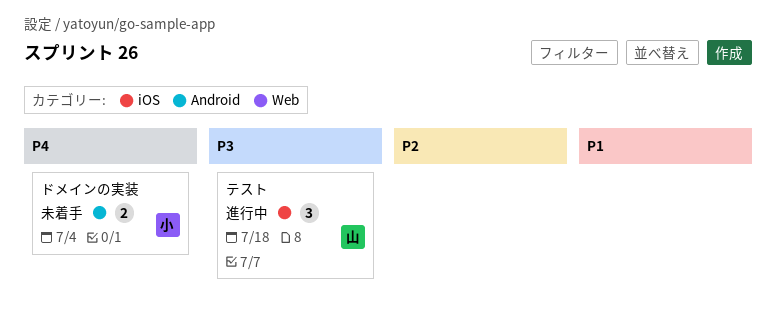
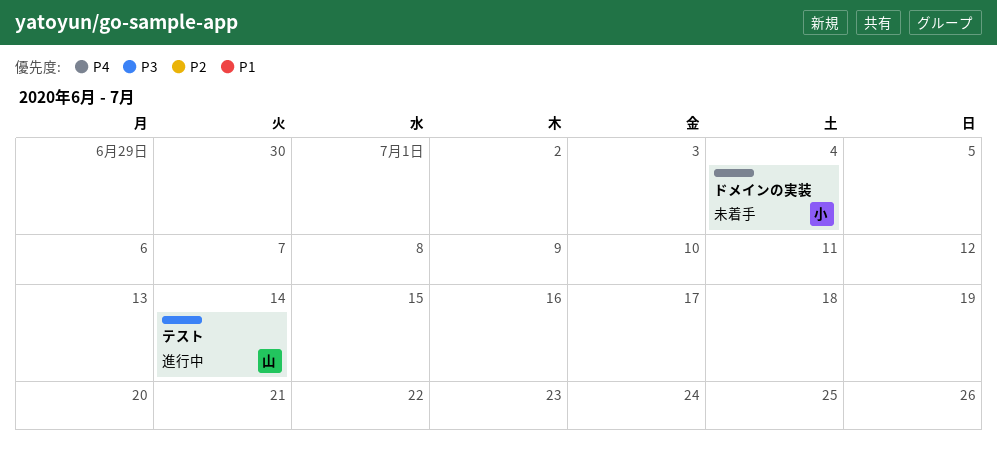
テスト, due: Jul 18 -> Jul 14

